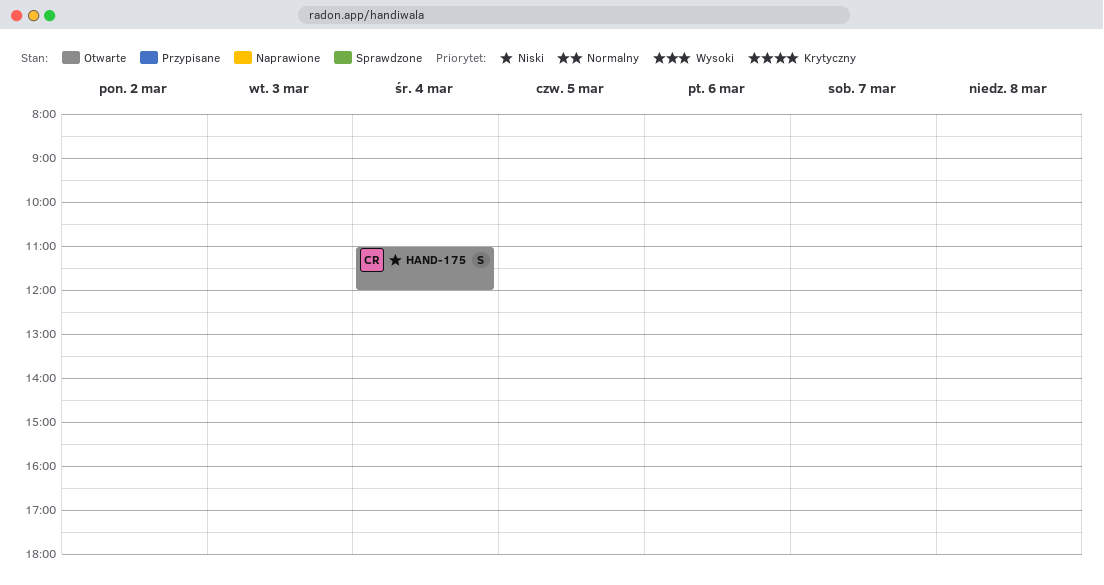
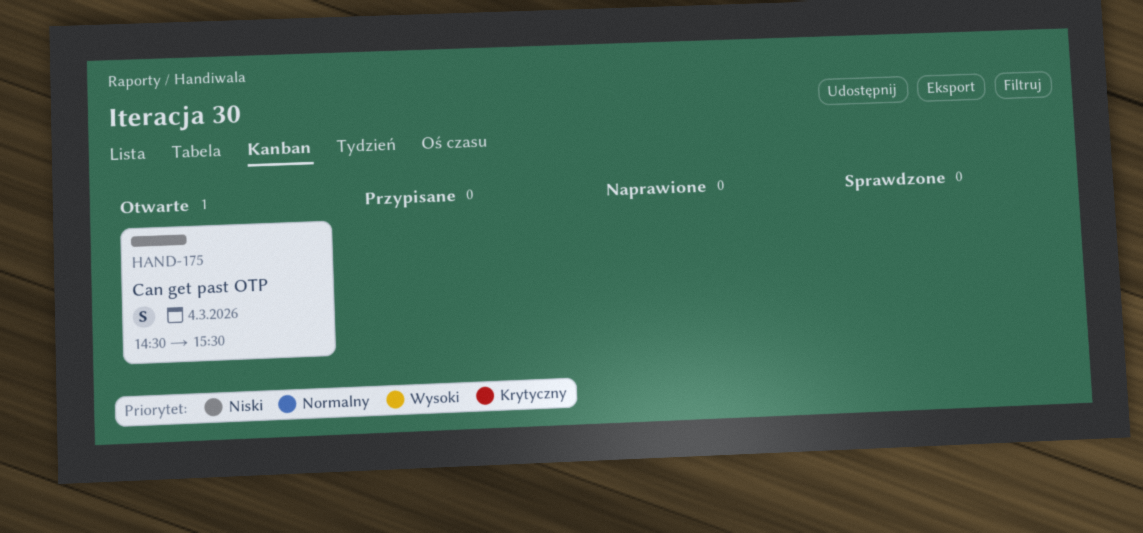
HAND-175, begins: 11:00 -> 14:30
HAND-175, ends: 12:00 -> 15:30

